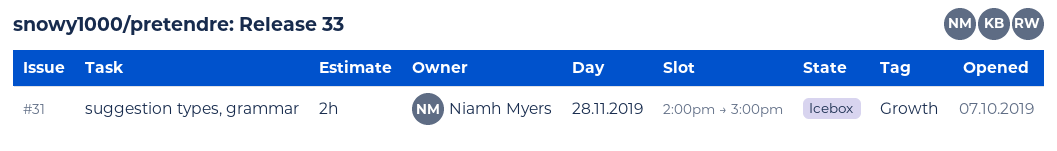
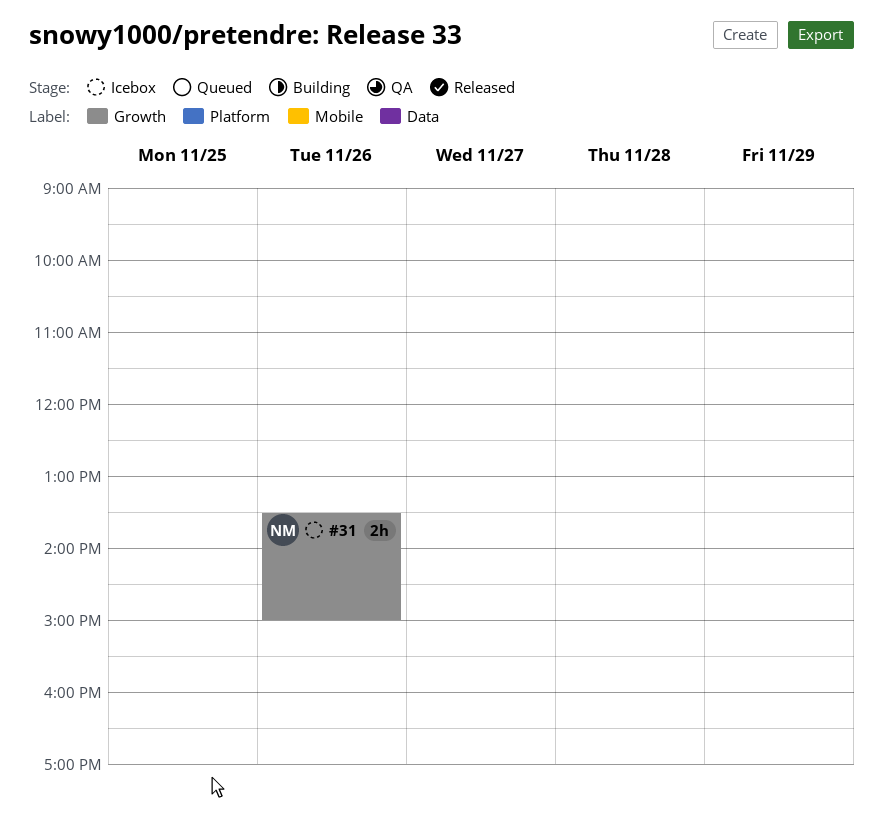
#31, day: Nov 28 -> Nov 26
#31, begins: 14:00 -> 13:30

